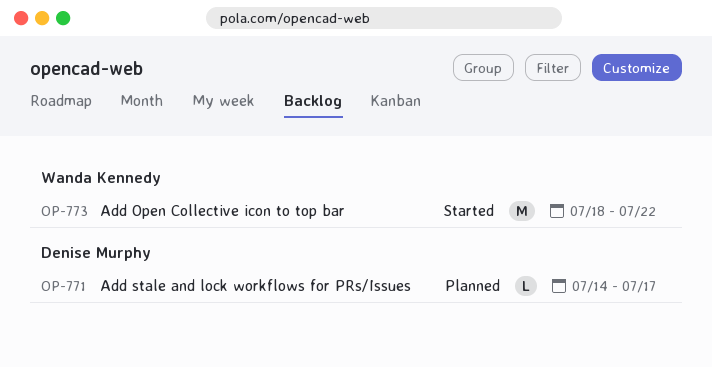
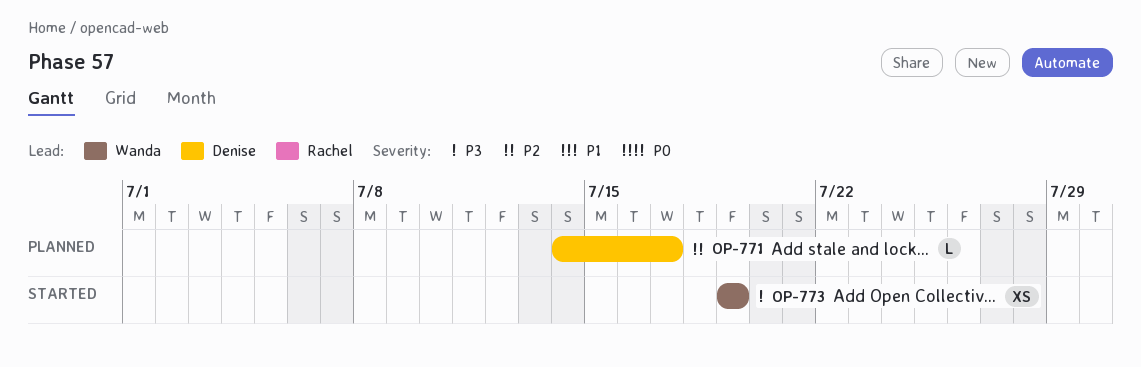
OP-773, estimate: M -> XS
OP-773, start: Jul 18 -> Jul 19
OP-773, due: Jul 22 -> Jul 19

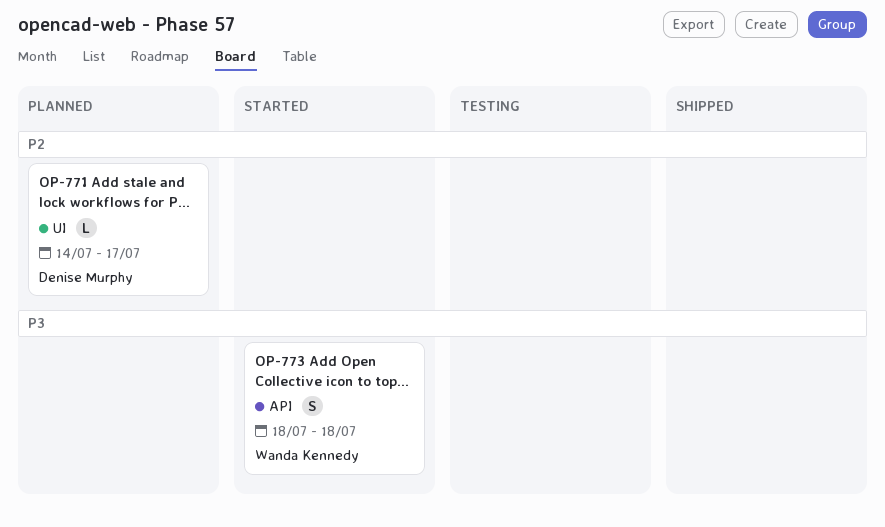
OP-773, estimate: XS -> S
OP-773, start: Jul 19 -> Jul 18
OP-773, due: Jul 19 -> Jul 18

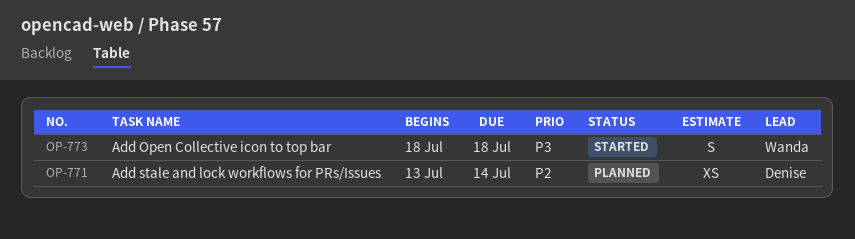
OP-771, estimate: L -> XS
OP-771, start: Jul 14 -> Jul 13
OP-771, due: Jul 17 -> Jul 14

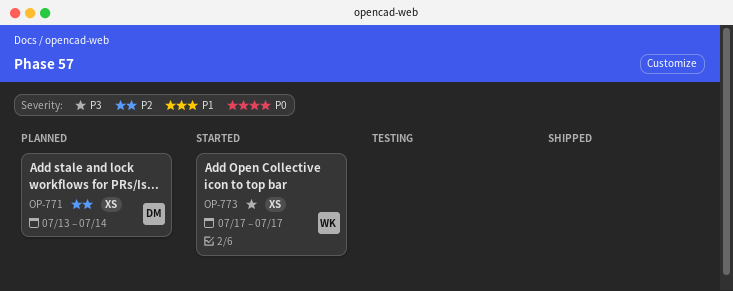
OP-773, estimate: S -> XS
OP-773, start: Jul 18 -> Jul 17
OP-773, due: Jul 18 -> Jul 17

